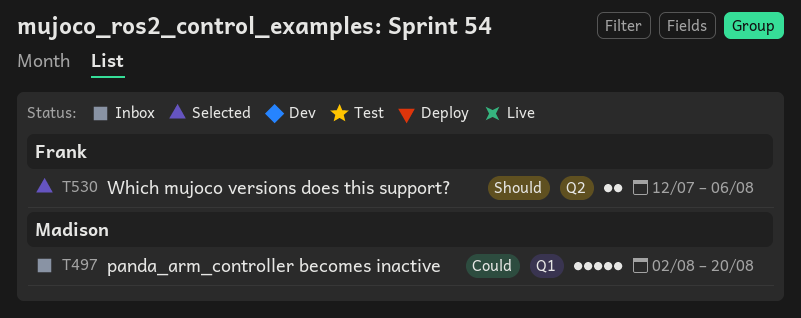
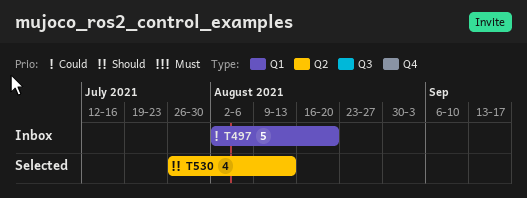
T530, estimate: 2 -> 4
T530, start: Jul 12 -> Jul 26
T530, due: Aug 6 -> Aug 13

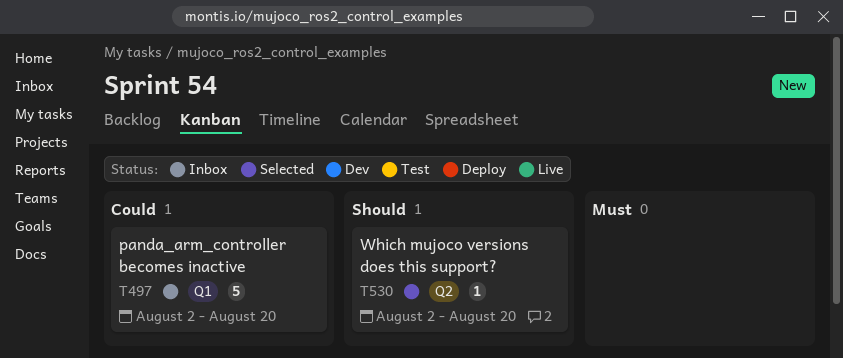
T530, estimate: 4 -> 1
T530, start: Jul 26 -> Aug 2
T530, due: Aug 13 -> Aug 20

